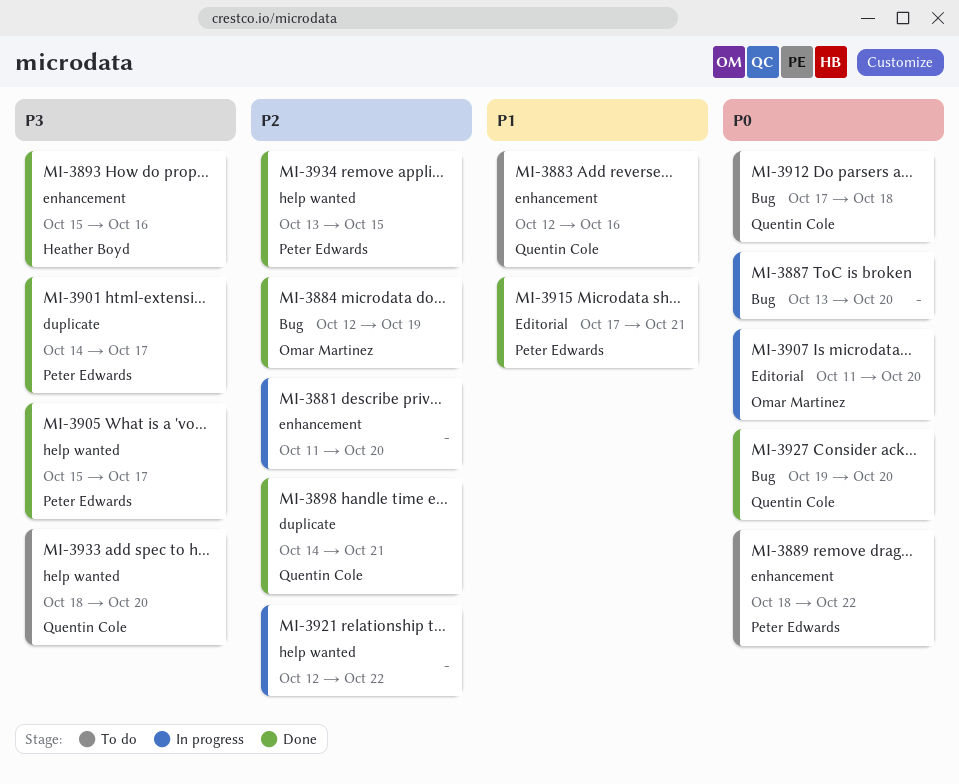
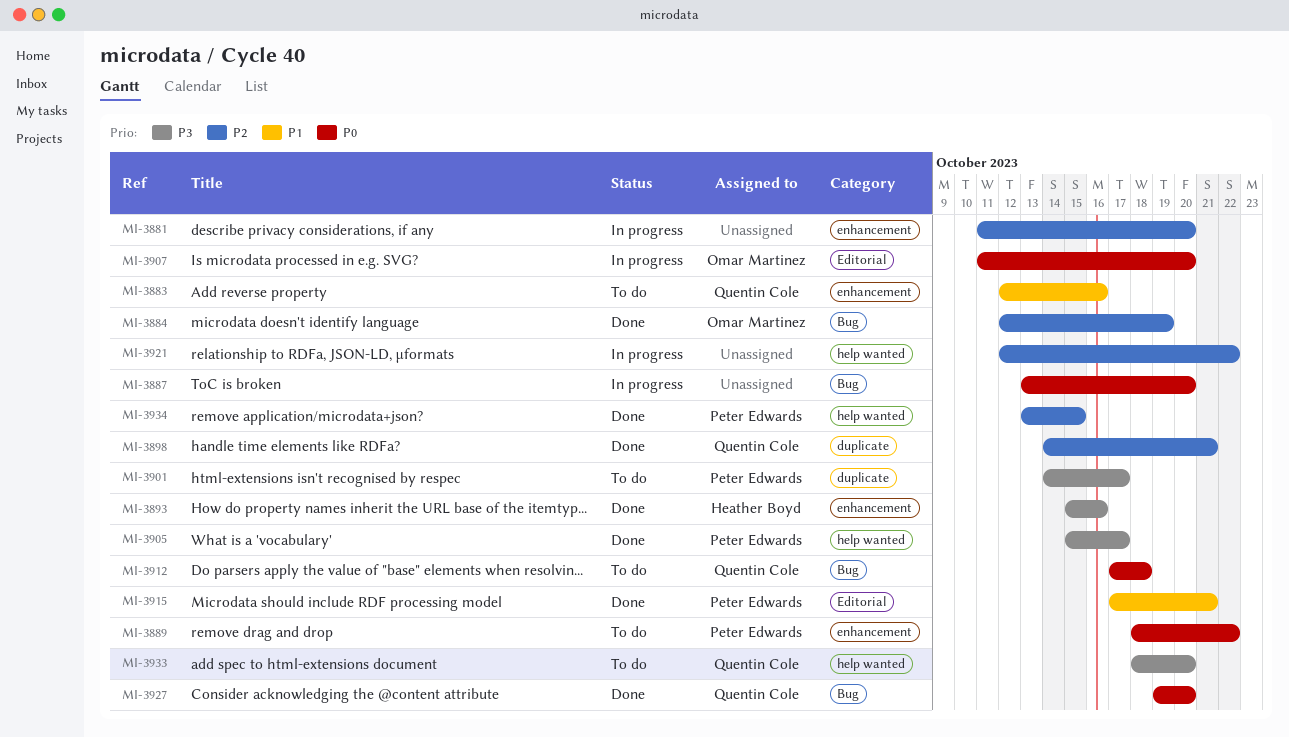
MI-3901, status: Done -> To do

